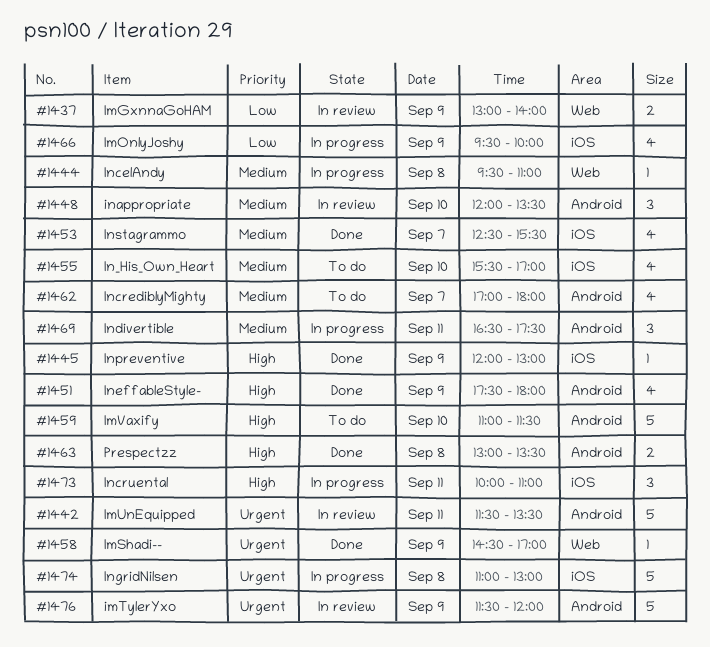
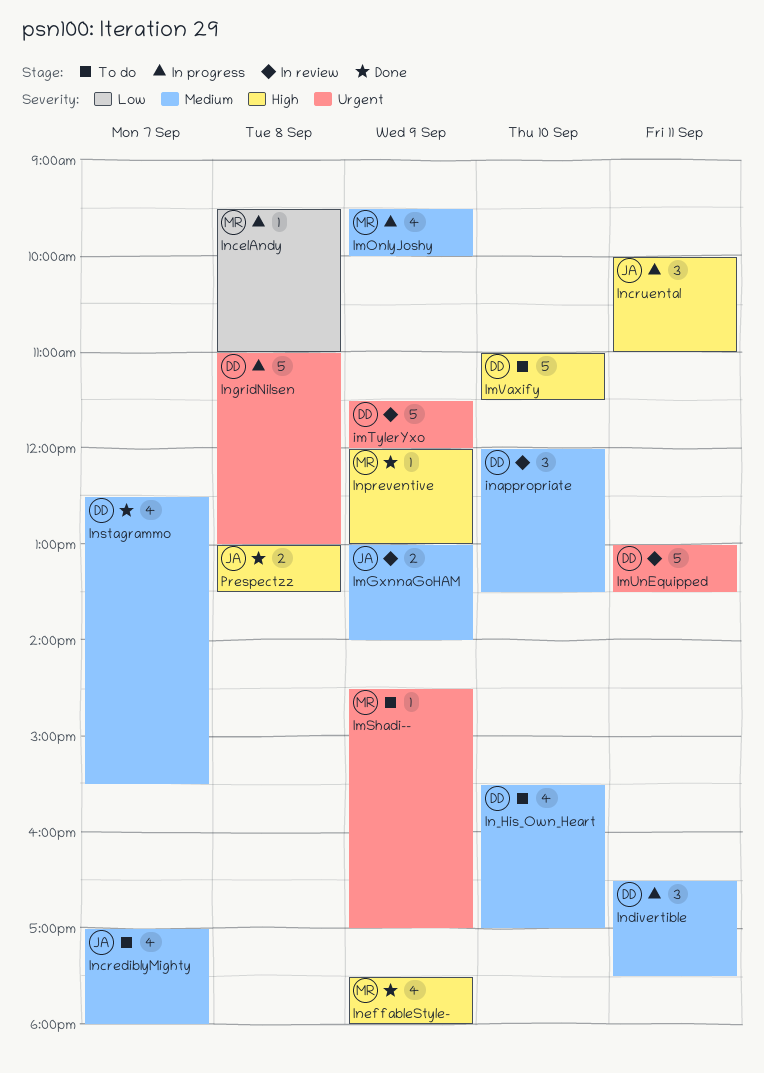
ImGxnnaGoHAM, priority: Low -> Medium
ImOnlyJoshy, priority: Low -> Medium
ImShadi--, status: Done -> To do
ImUnEquipped, begins: 11:30 -> 13:00
IncelAndy, priority: Medium -> Low

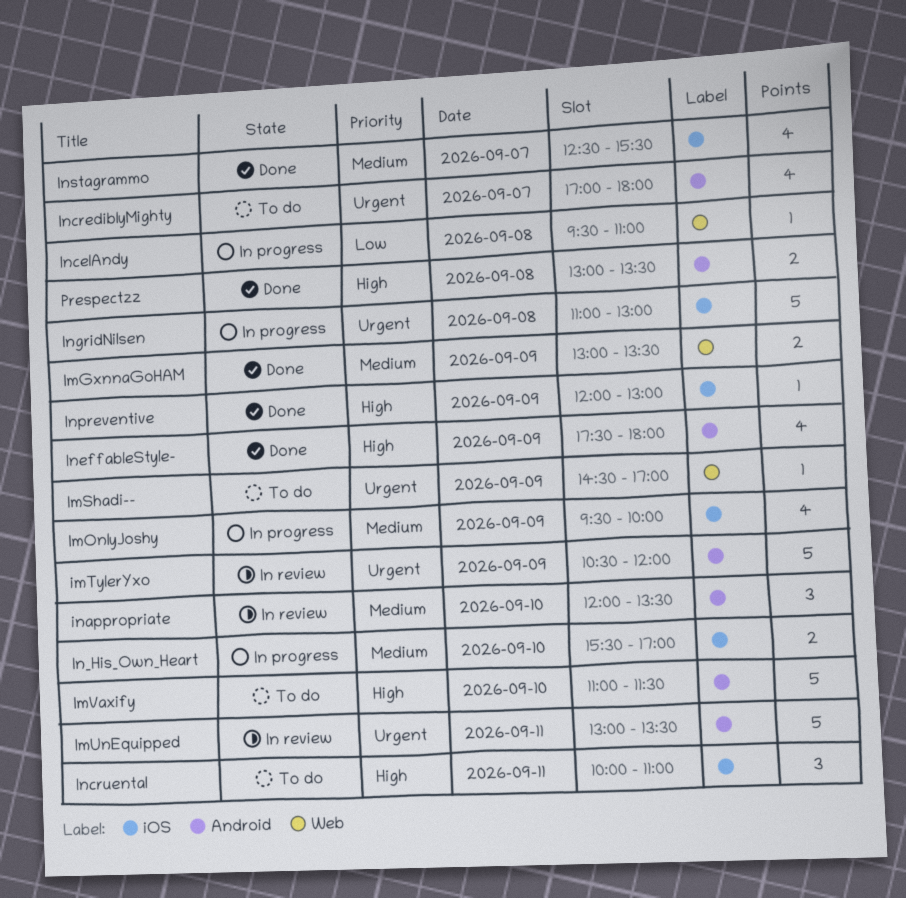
ImGxnnaGoHAM, status: In review -> Done
ImGxnnaGoHAM, ends: 14:00 -> 13:30
imTylerYxo, begins: 11:30 -> 10:30
In_His_Own_Heart, status: To do -> In progress
In_His_Own_Heart, estimate: 4 -> 2
IncrediblyMighty, priority: Medium -> Urgent
Incruental, status: In progress -> To do
Indivertible: present -> none

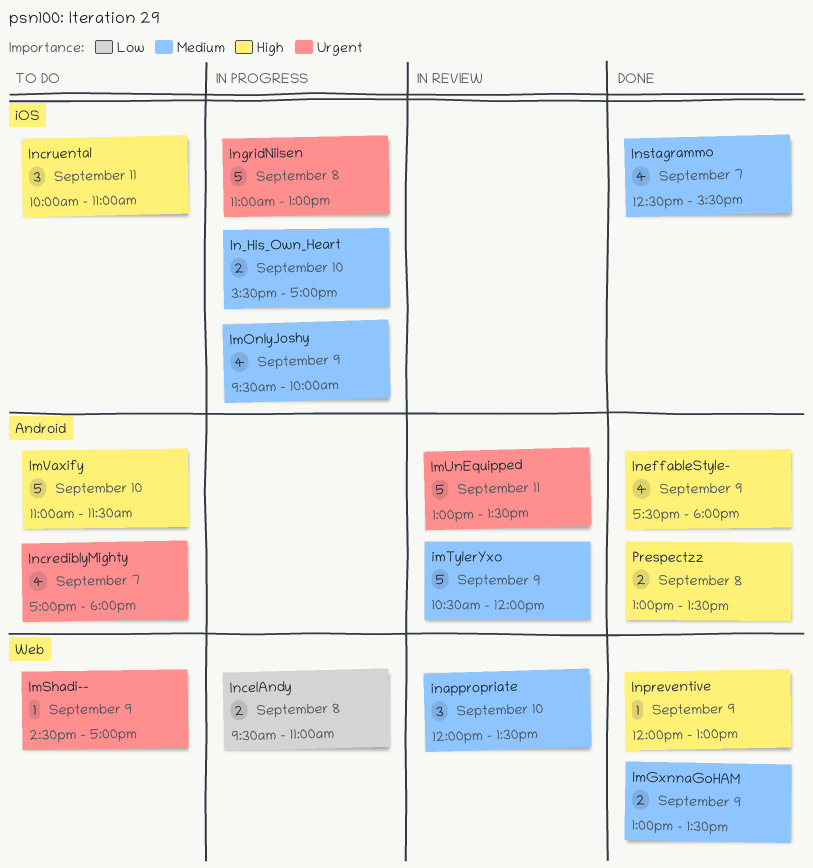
imTylerYxo, priority: Urgent -> Medium
inappropriate, label: Android -> Web
IncelAndy, estimate: 1 -> 2
Inpreventive, label: iOS -> Web

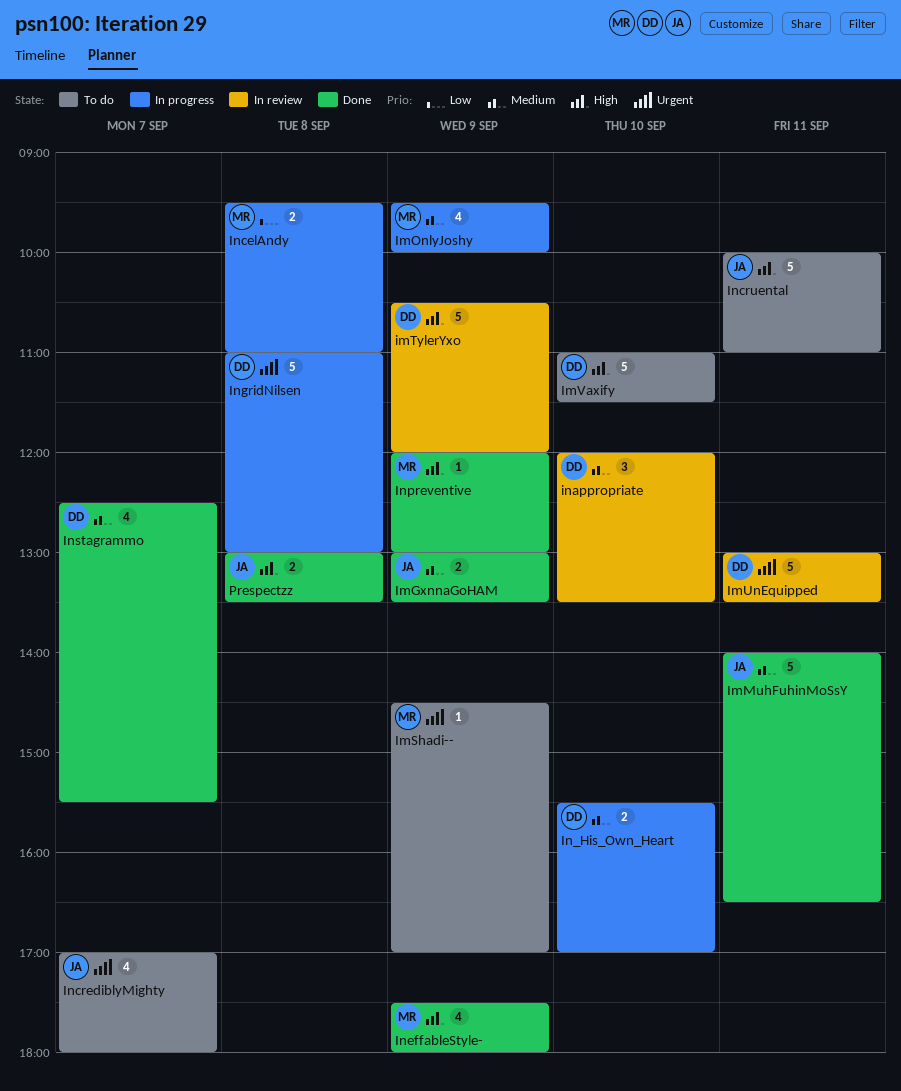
ImMuhFuhinMoSsY: none -> present
imTylerYxo, priority: Medium -> High
Incruental, estimate: 3 -> 5

